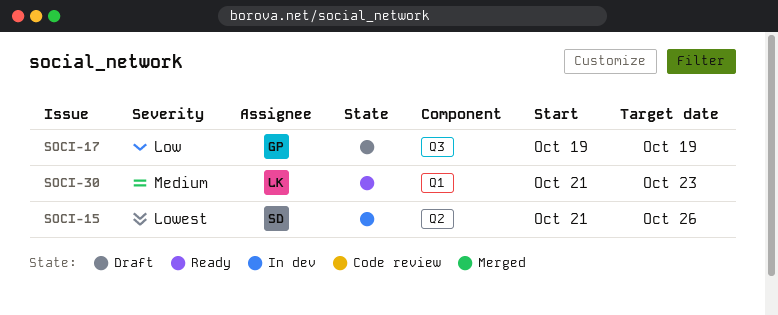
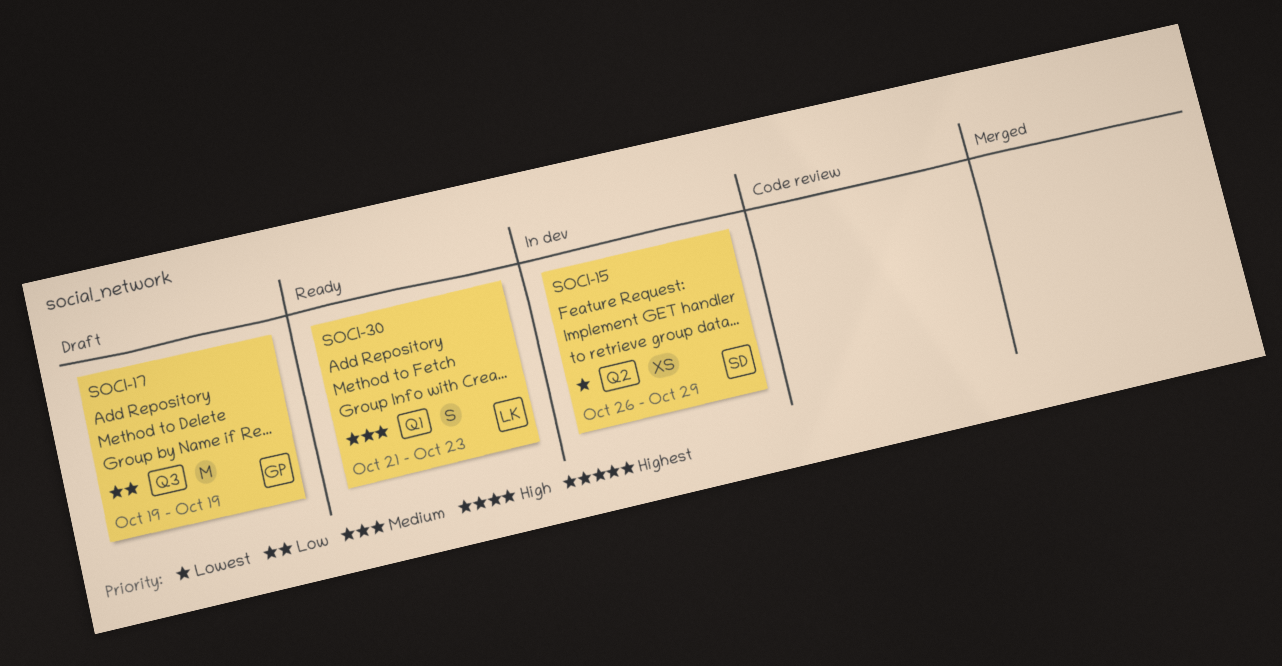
SOCI-15, start: Oct 21 -> Oct 26
SOCI-15, due: Oct 26 -> Oct 29

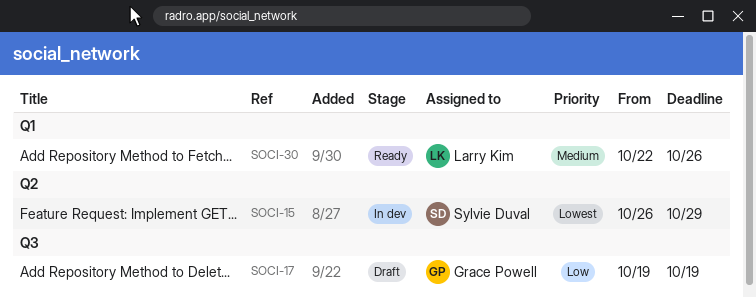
SOCI-30, start: Oct 21 -> Oct 22
SOCI-30, due: Oct 23 -> Oct 26

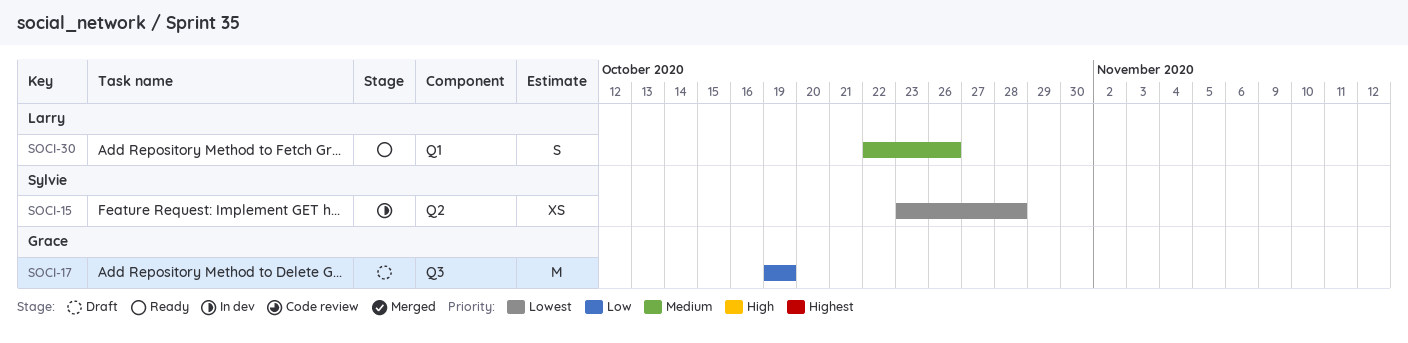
SOCI-15, start: Oct 26 -> Oct 23
SOCI-15, due: Oct 29 -> Oct 28

